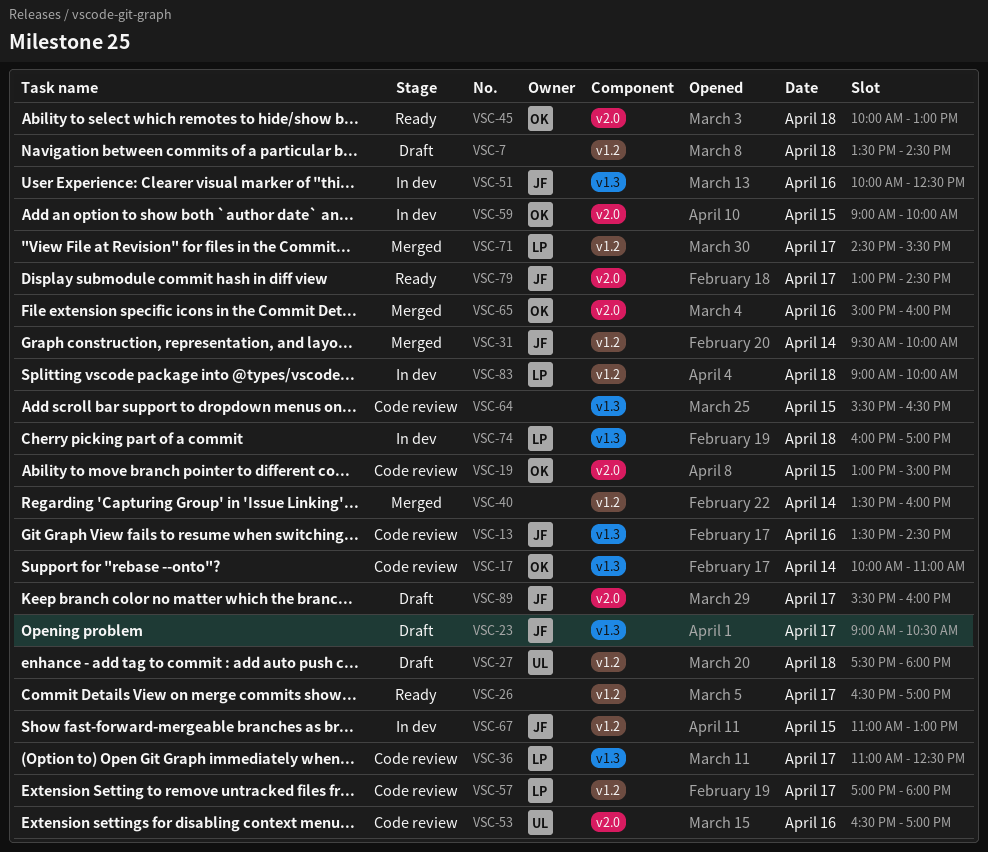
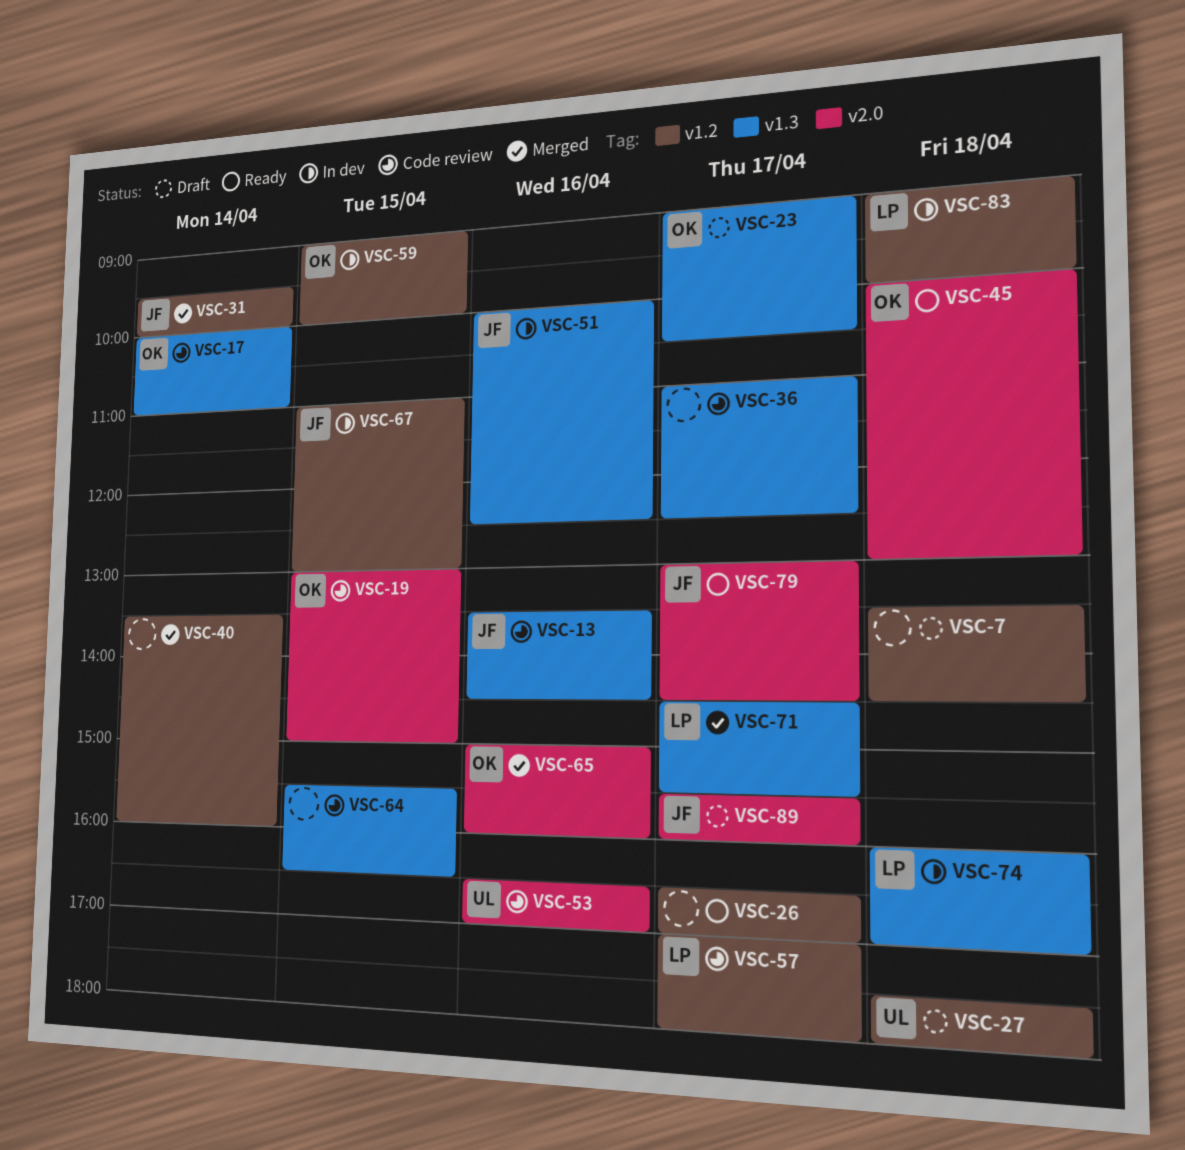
VSC-23, owner: JF -> OK
VSC-36, owner: LP -> none
VSC-59, label: v2.0 -> v1.2
VSC-71, label: v1.2 -> v1.3

